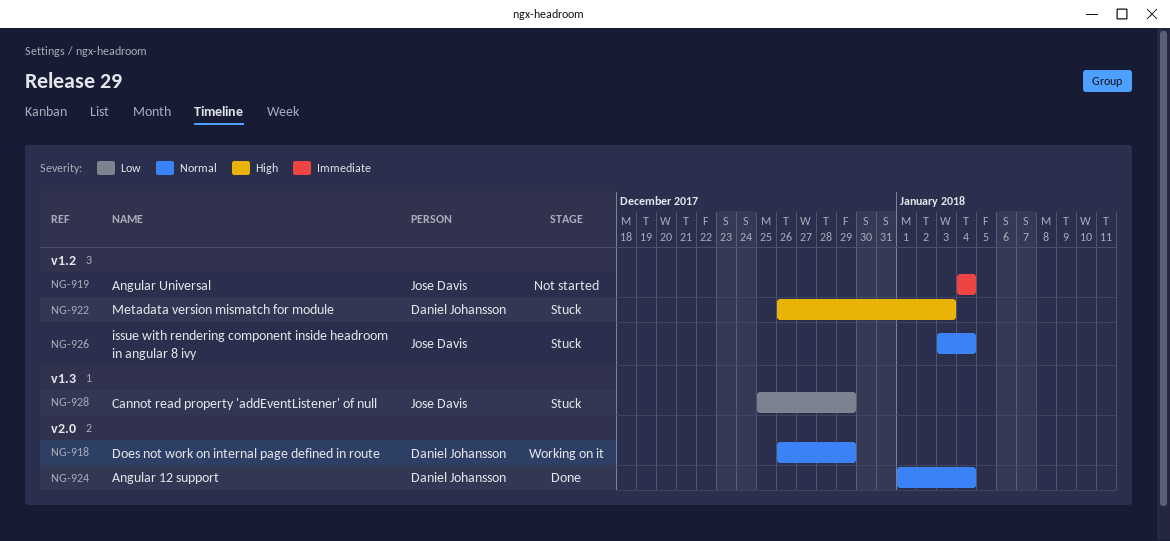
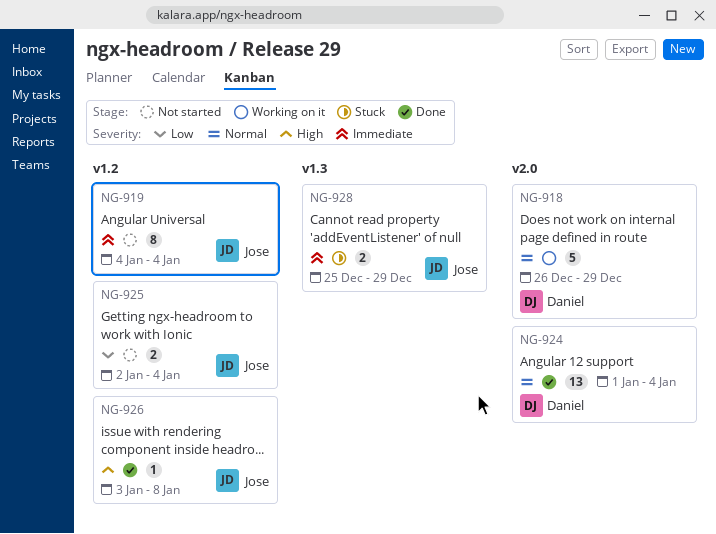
NG-922: present -> none
NG-925: none -> present
NG-926, status: Stuck -> Done
NG-926, priority: Normal -> High
NG-926, due: Jan 4 -> Jan 8
NG-928, priority: Low -> Immediate

